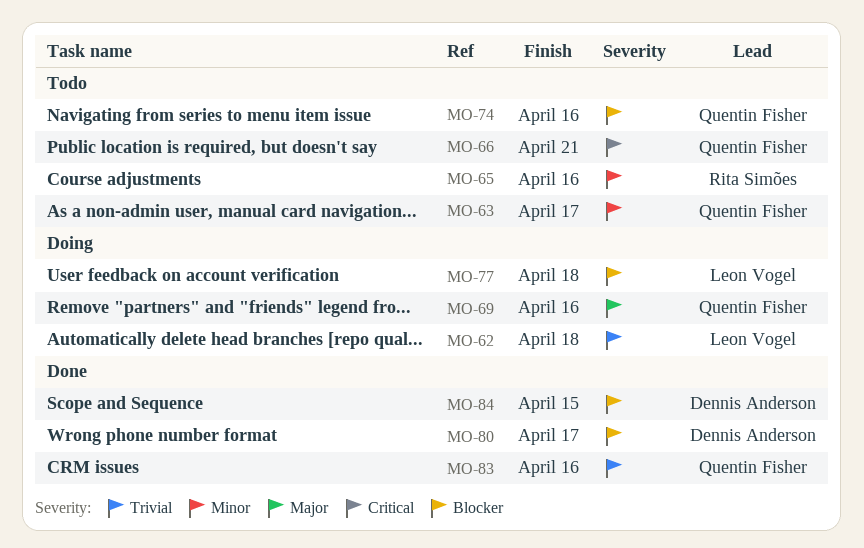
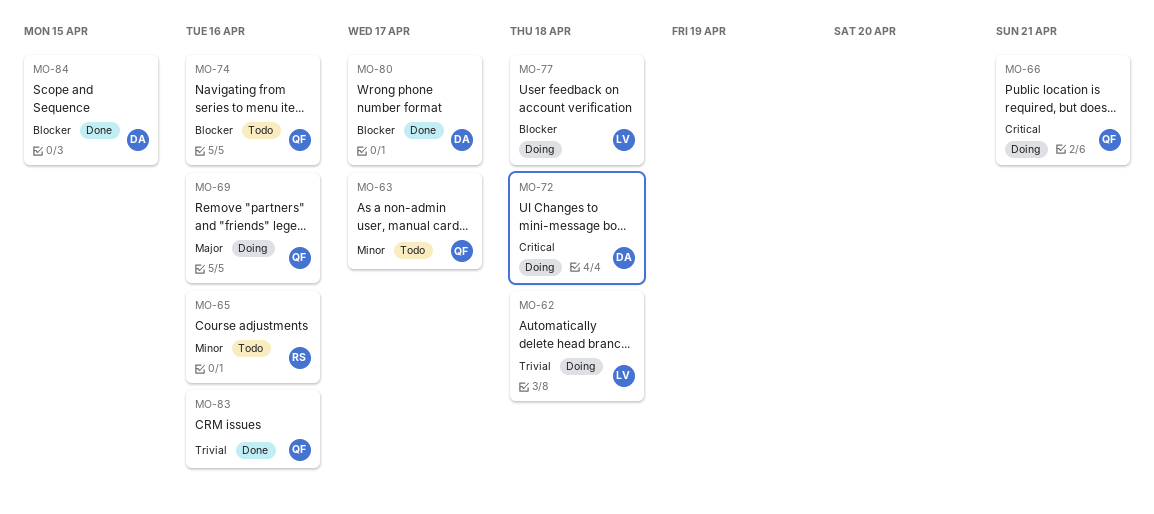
MO-66, status: Todo -> Doing
MO-72: none -> present

